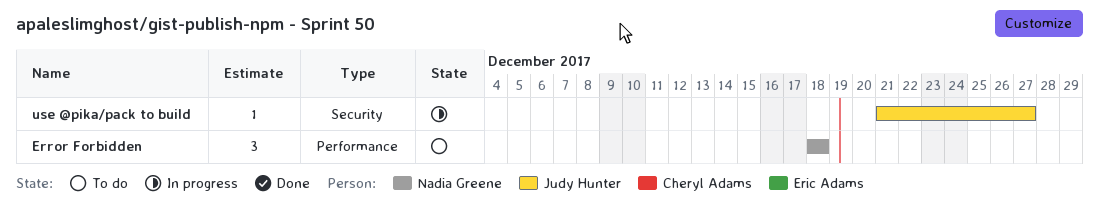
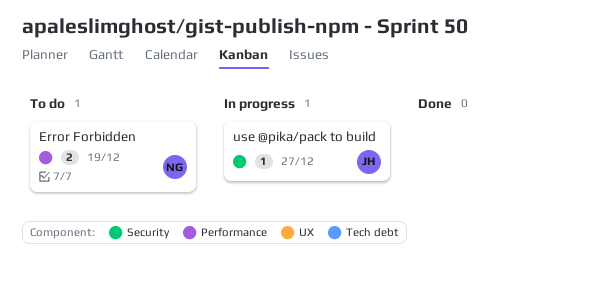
Error Forbidden, estimate: 3 -> 2
Error Forbidden, due: Dec 18 -> Dec 19

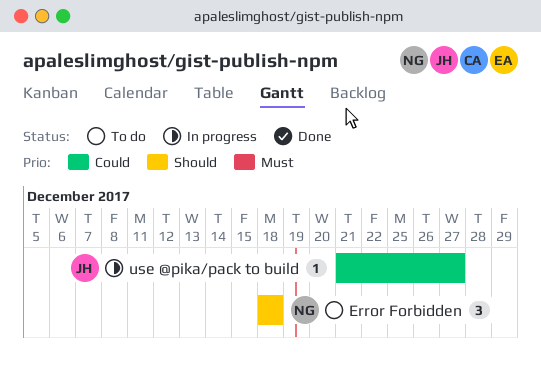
Error Forbidden, estimate: 2 -> 3
Error Forbidden, due: Dec 19 -> Dec 18

